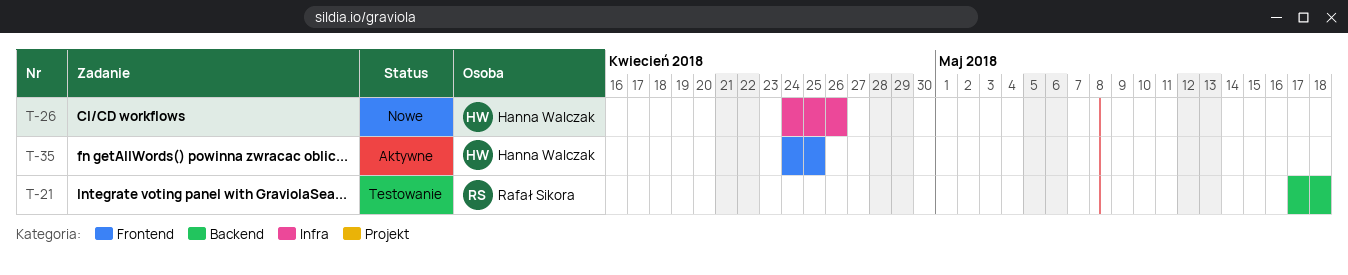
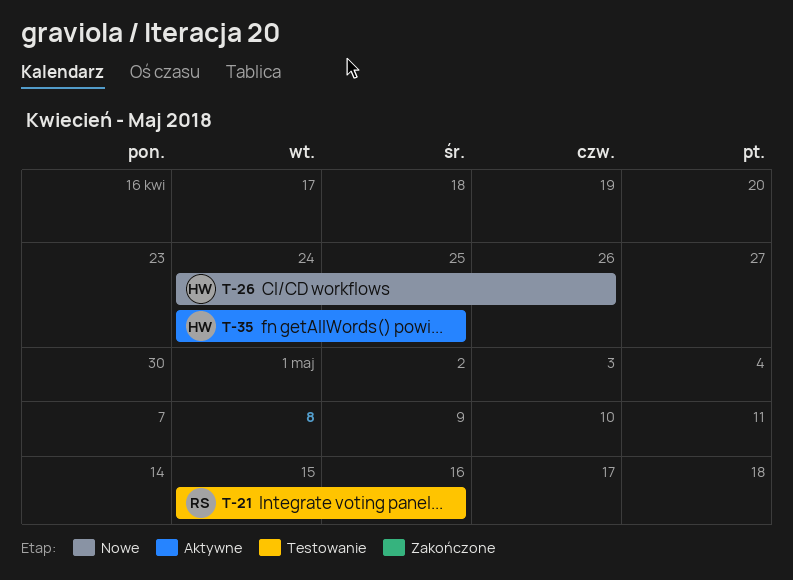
T-21, start: May 17 -> May 15
T-21, due: May 18 -> May 16

